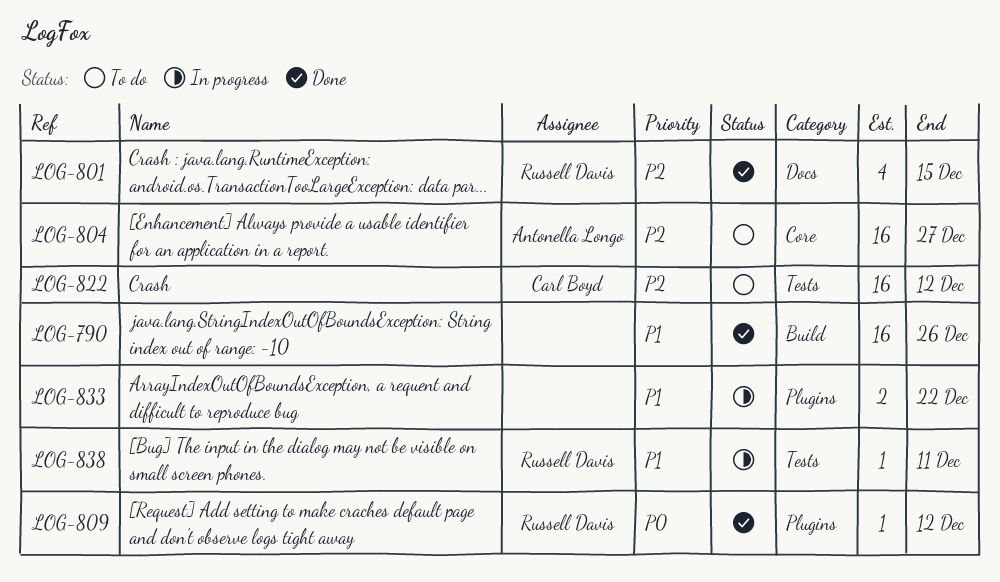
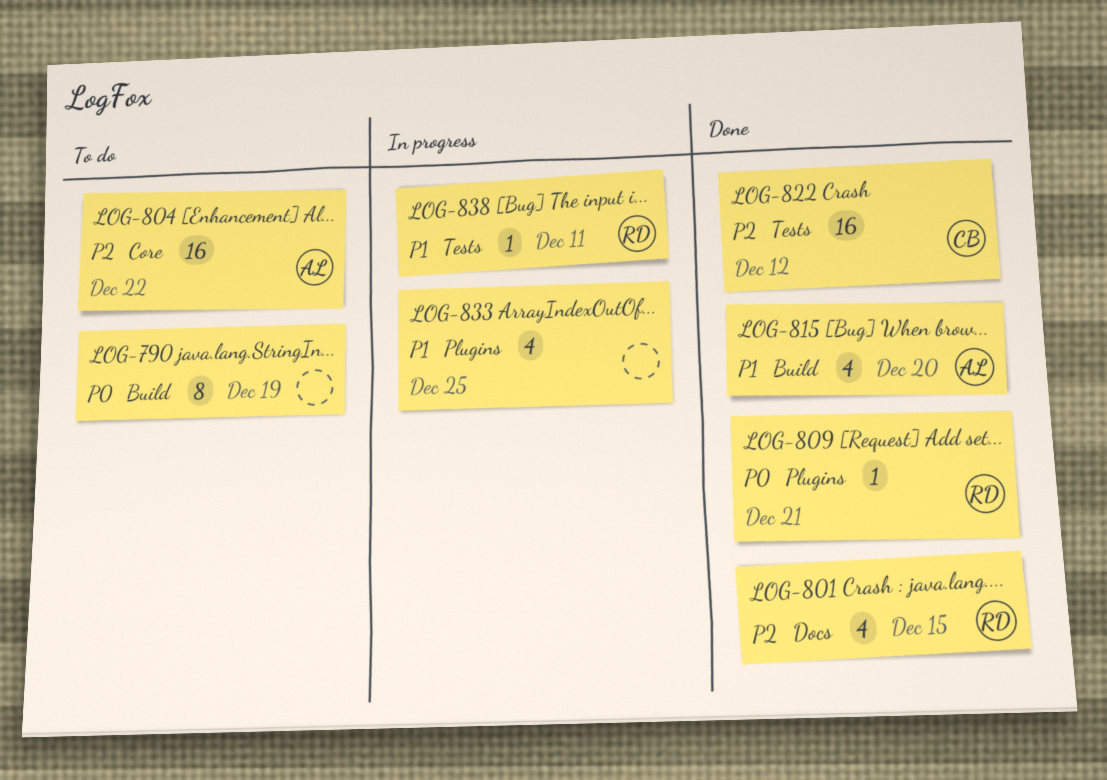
LOG-790, status: Done -> To do
LOG-790, priority: P1 -> P0
LOG-790, estimate: 16 -> 8
LOG-790, due: Dec 26 -> Dec 19
LOG-804, due: Dec 27 -> Dec 22
LOG-809, due: Dec 12 -> Dec 21
LOG-815: none -> present
LOG-822, status: To do -> Done
LOG-833, estimate: 2 -> 4
LOG-833, due: Dec 22 -> Dec 25

